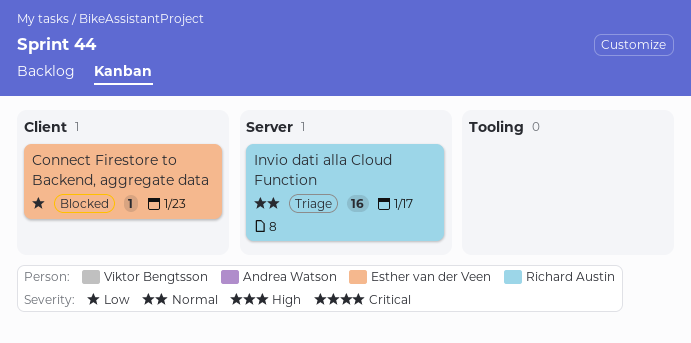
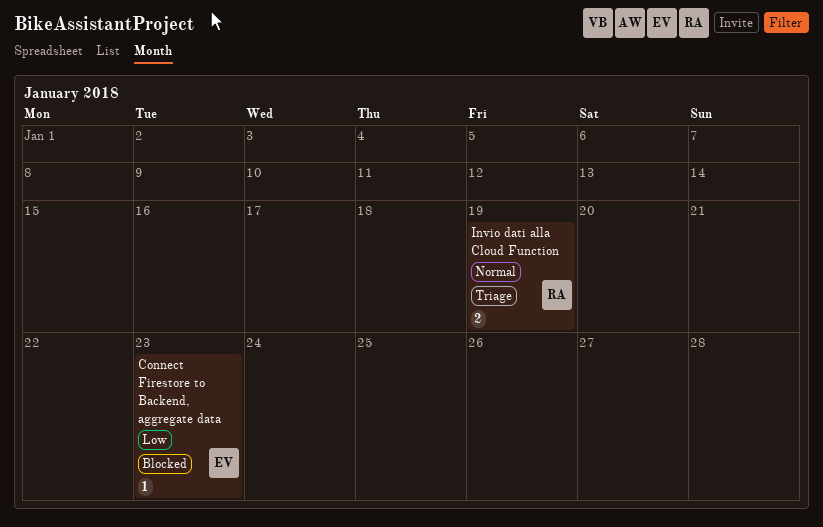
Invio dati alla Cloud Function, estimate: 16 -> 2
Invio dati alla Cloud Function, due: Jan 17 -> Jan 19

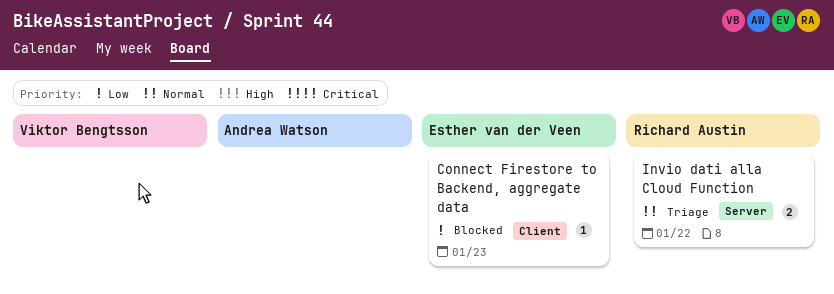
Invio dati alla Cloud Function, due: Jan 19 -> Jan 22

